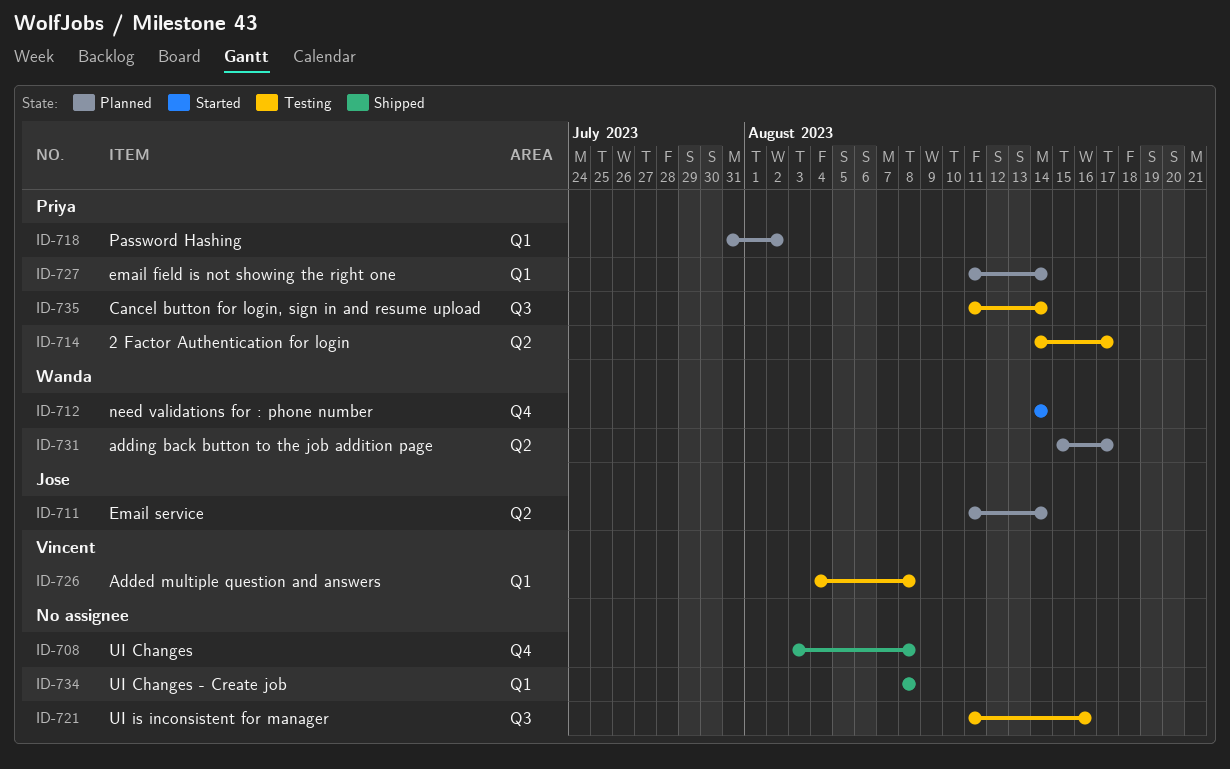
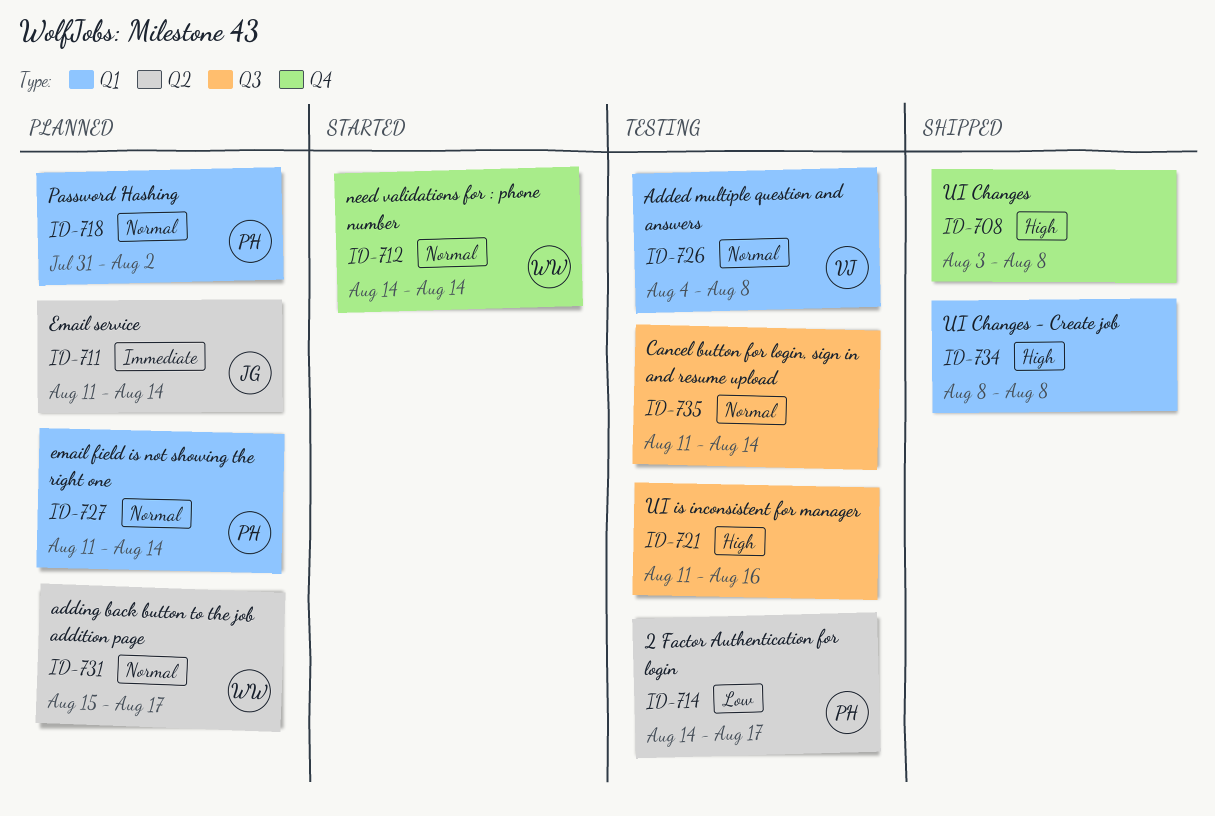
ID-735, owner: Priya -> none

